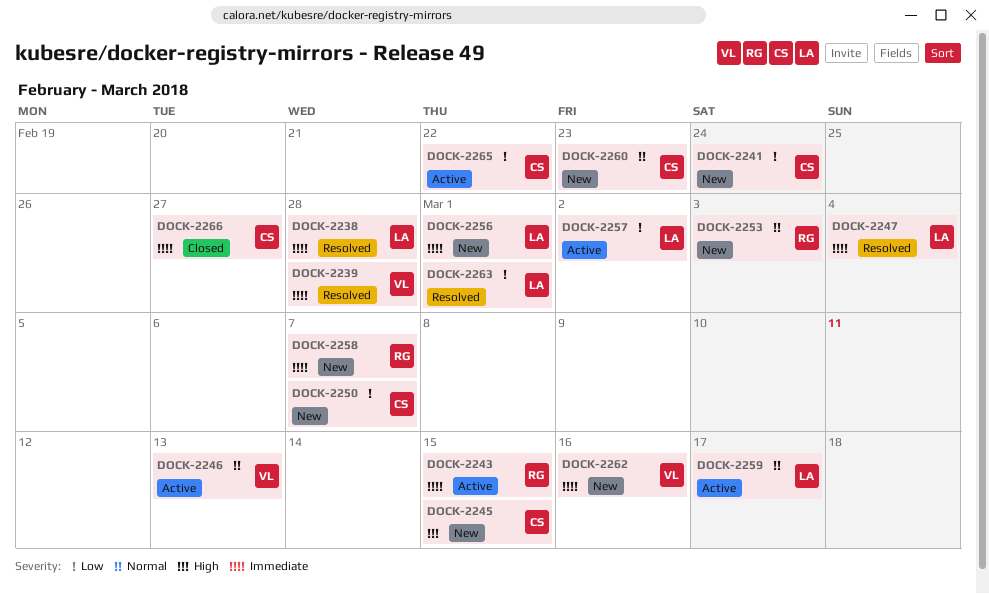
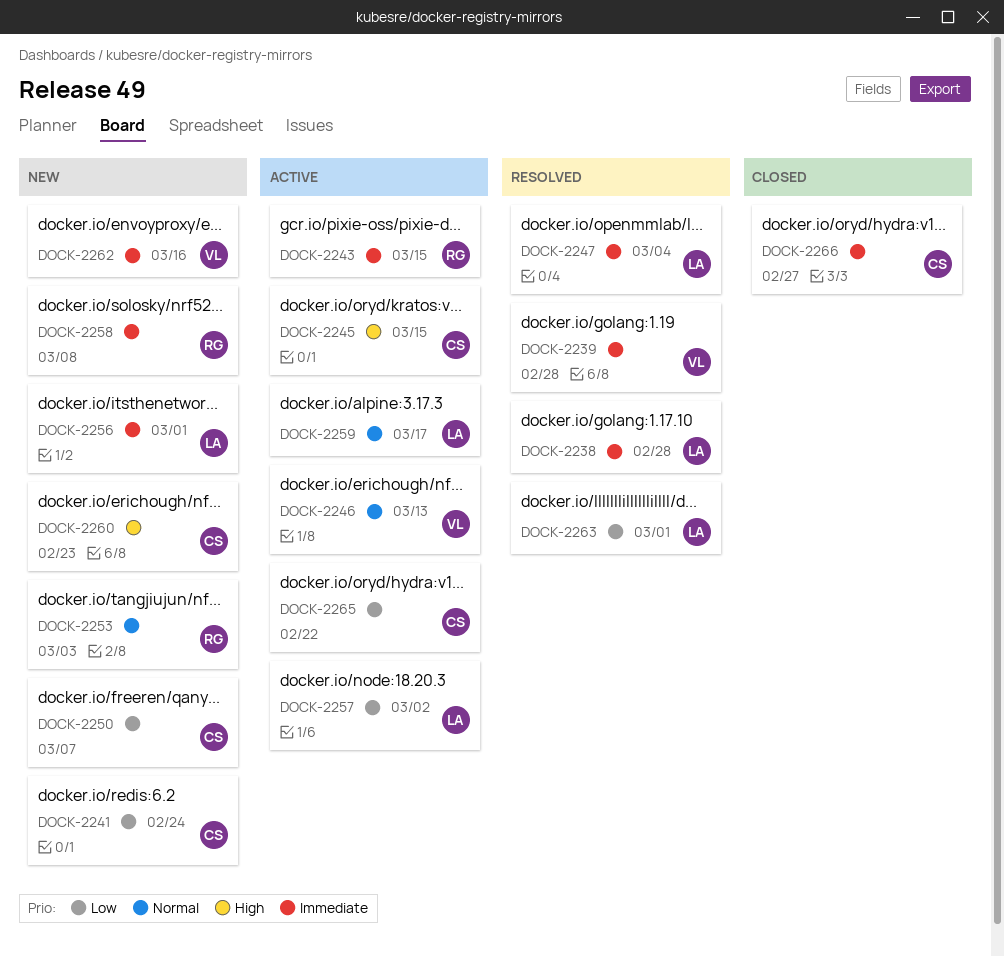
DOCK-2245, status: New -> Active
DOCK-2258, due: Mar 7 -> Mar 8
DOCK-2260, priority: Normal -> High

